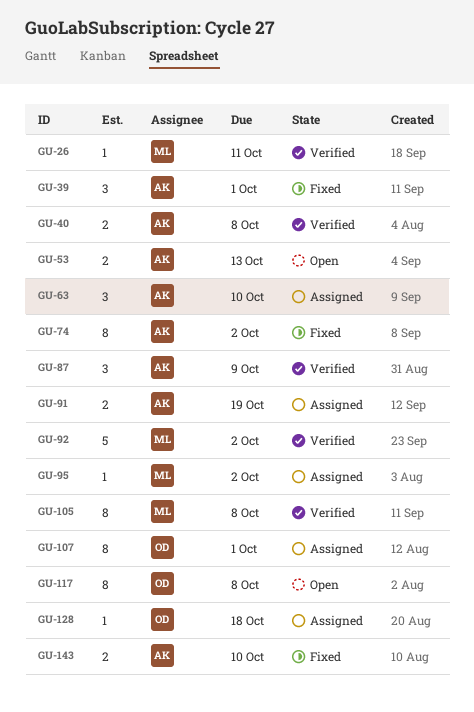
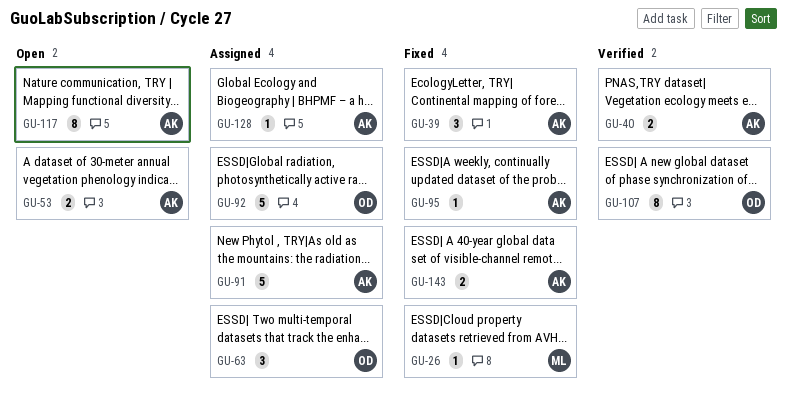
GU-26, status: Verified -> Fixed
GU-63, owner: AK -> OD
GU-74: present -> none
GU-87: present -> none
GU-91, estimate: 2 -> 5
GU-92, status: Verified -> Assigned
GU-92, owner: ML -> OD
GU-95, status: Assigned -> Fixed
GU-95, owner: ML -> AK
GU-105: present -> none
GU-107, status: Assigned -> Verified
GU-117, owner: OD -> AK
GU-128, owner: OD -> AK

